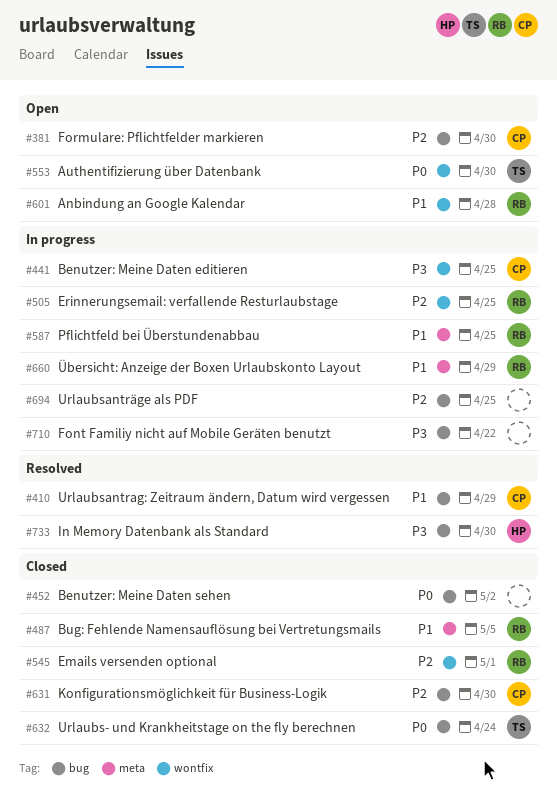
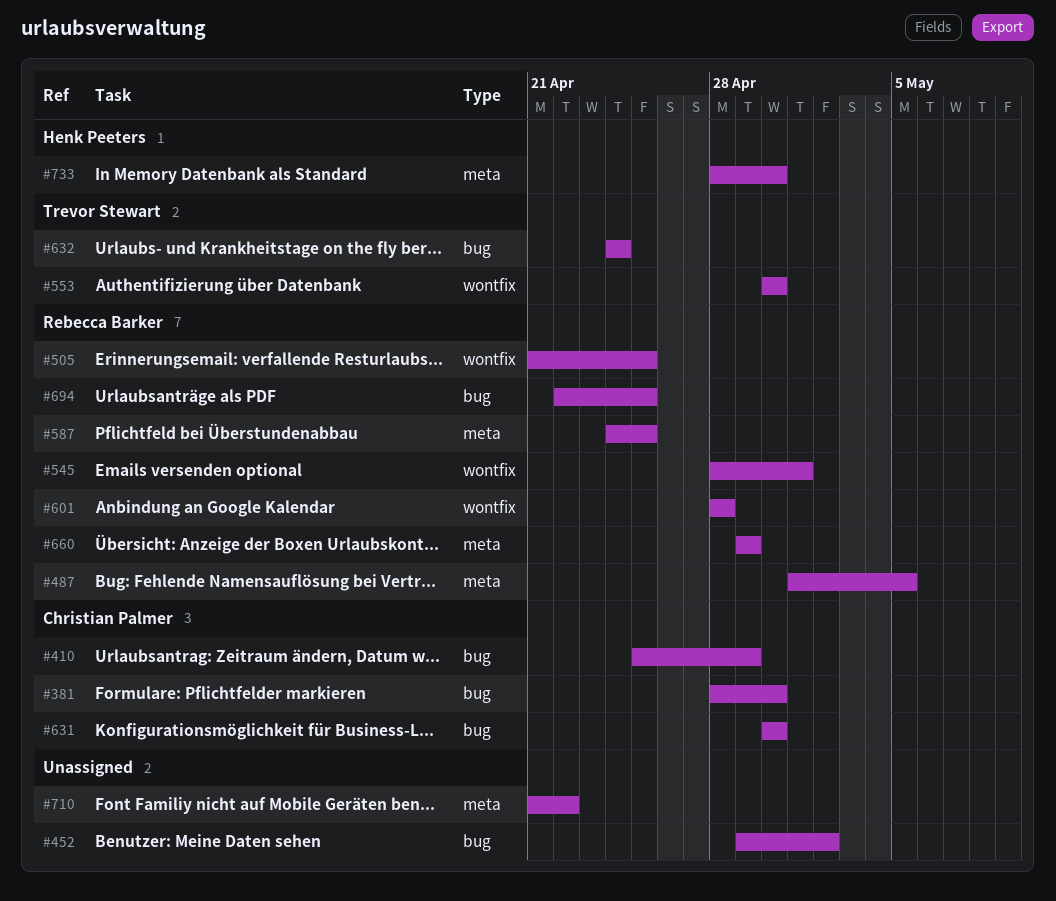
#441: present -> none
#694, owner: none -> Rebecca Barker
#710, label: bug -> meta
#733, label: bug -> meta

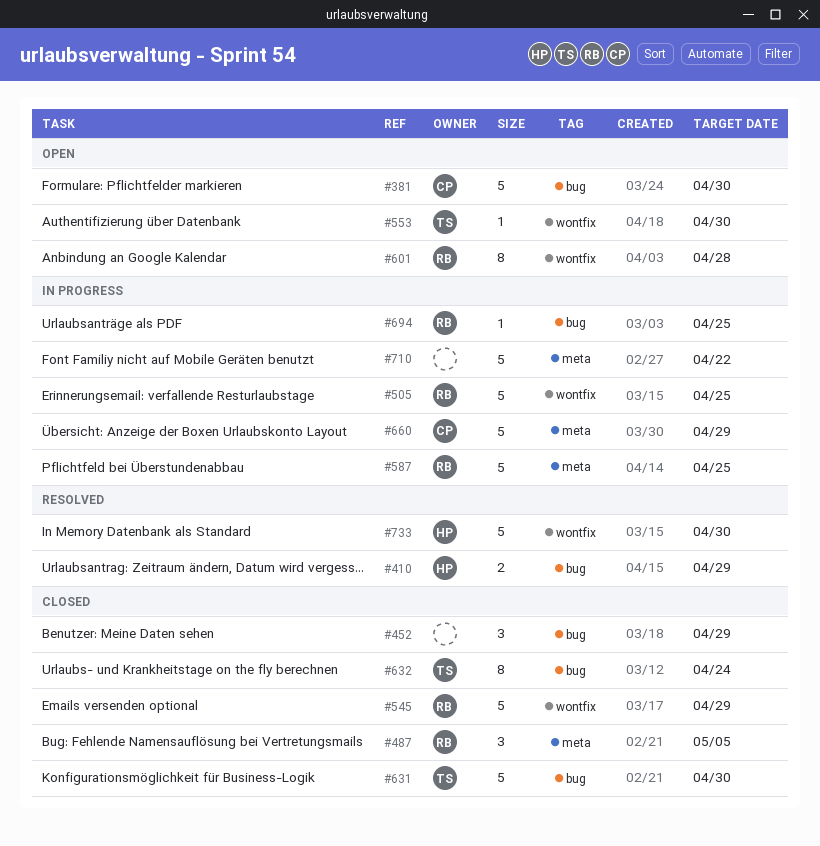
#410, owner: Christian Palmer -> Henk Peeters
#452, due: May 2 -> Apr 29
#545, due: May 1 -> Apr 29
#631, owner: Christian Palmer -> Trevor Stewart
#660, owner: Rebecca Barker -> Christian Palmer
#733, label: meta -> wontfix

